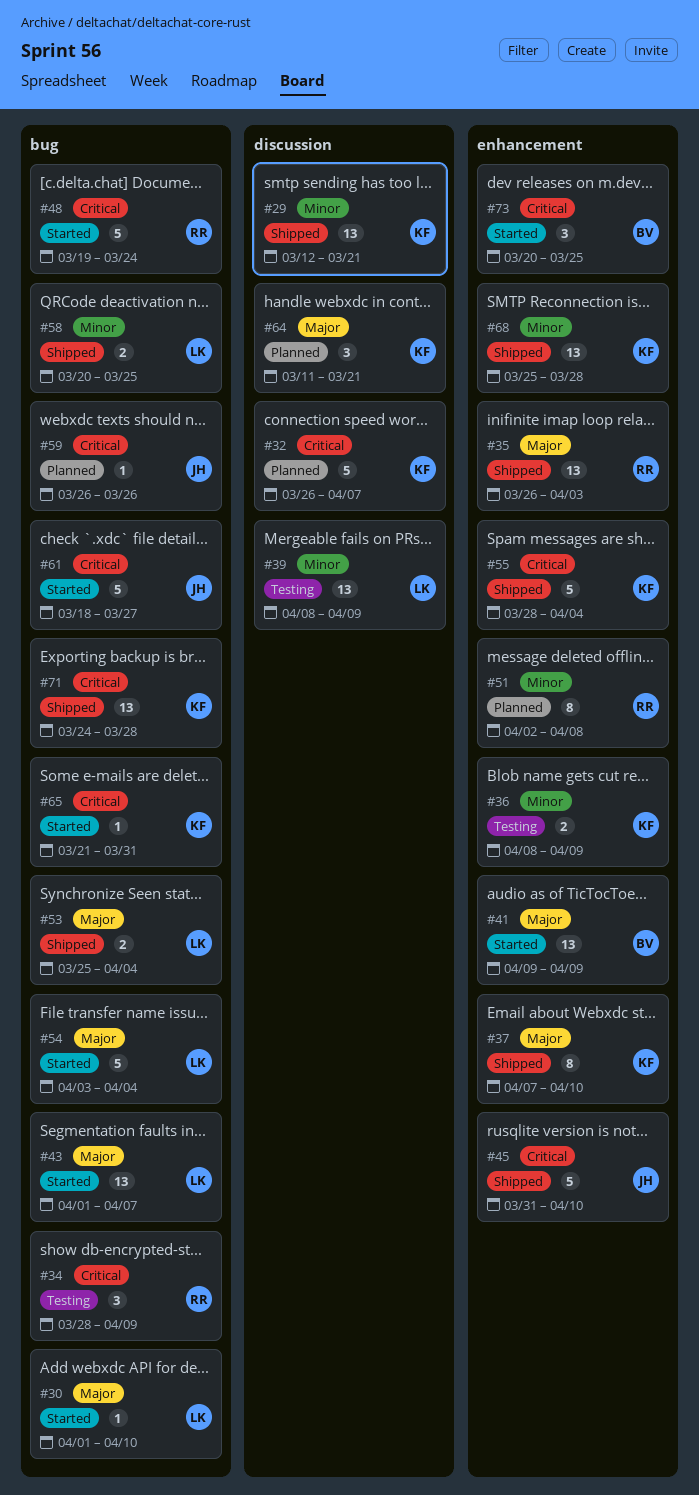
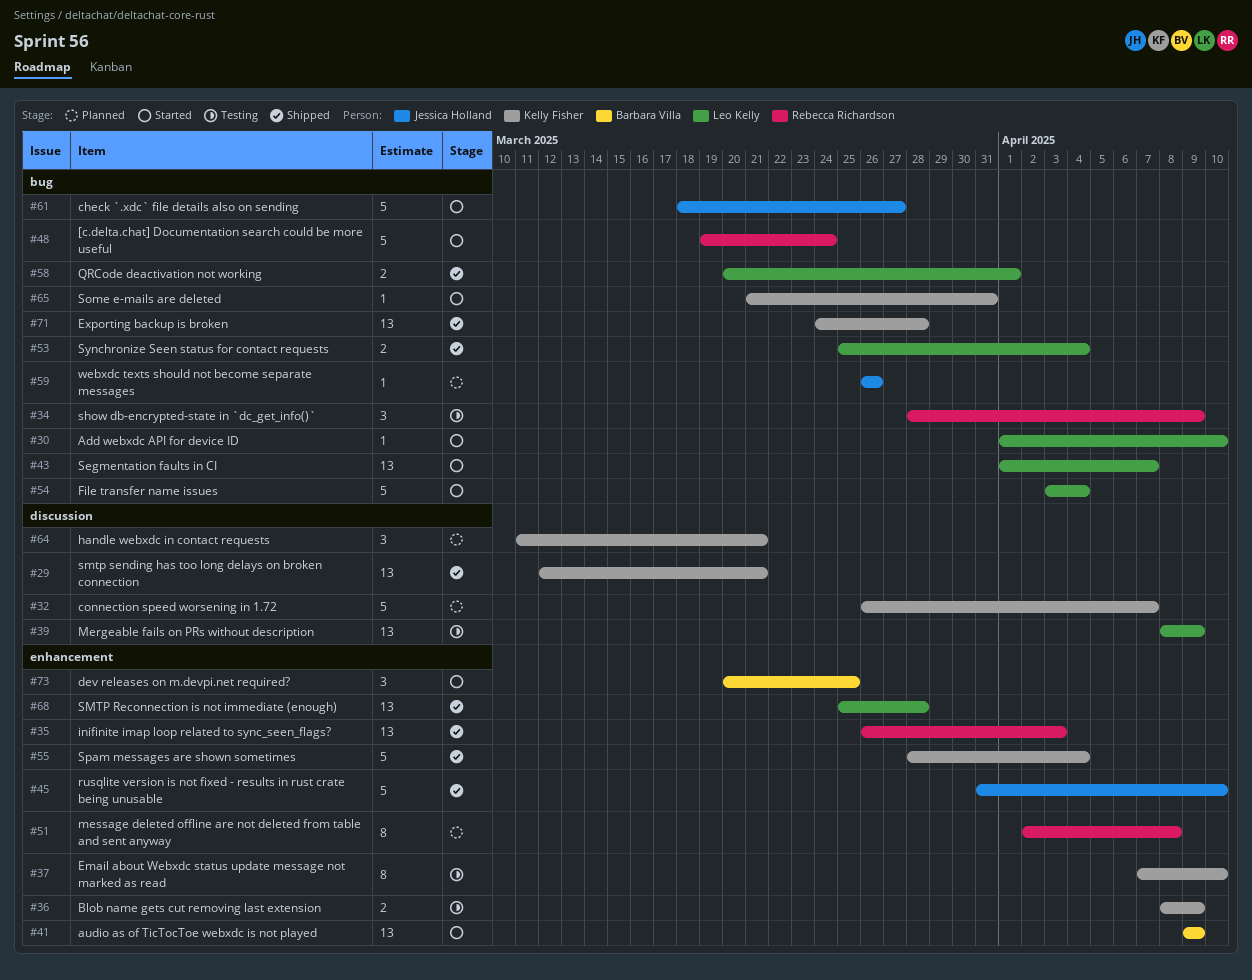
#37, status: Shipped -> Testing
#58, due: Mar 25 -> Apr 1
#68, owner: Kelly Fisher -> Leo Kelly

